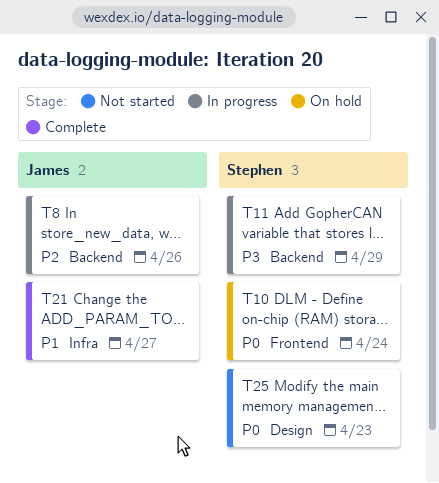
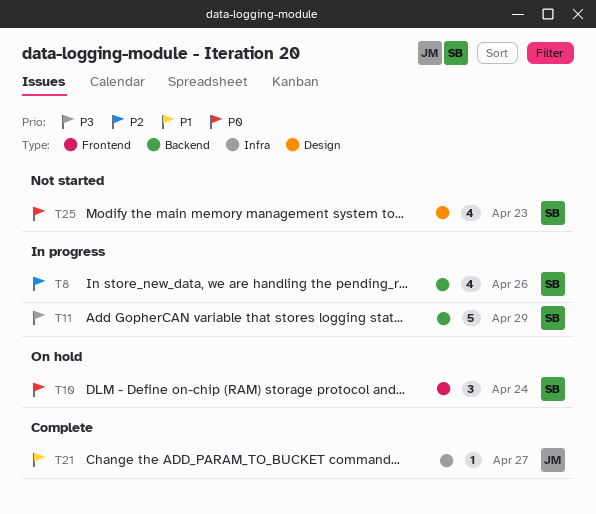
T8, owner: James -> Stephen

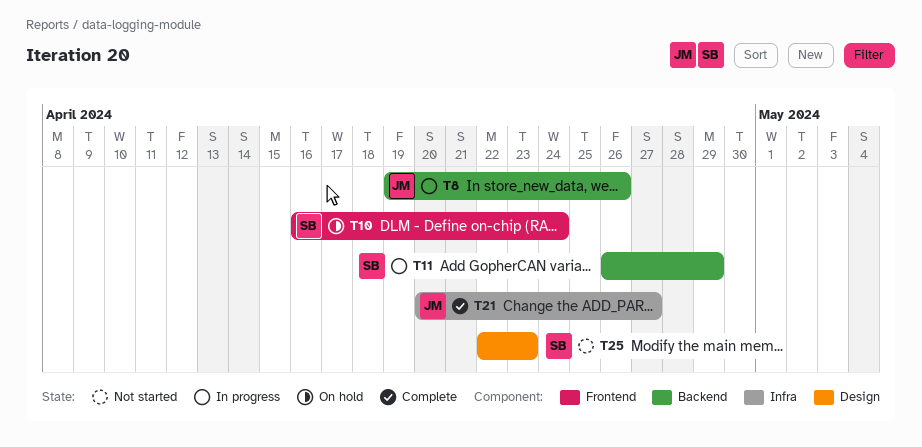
T8, owner: SB -> JM

